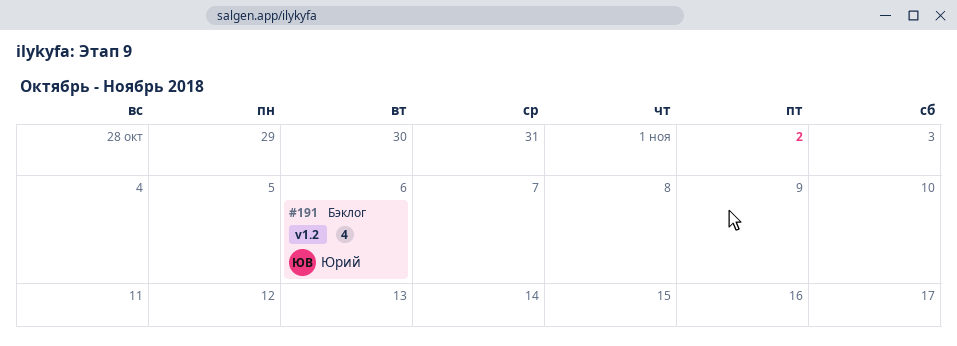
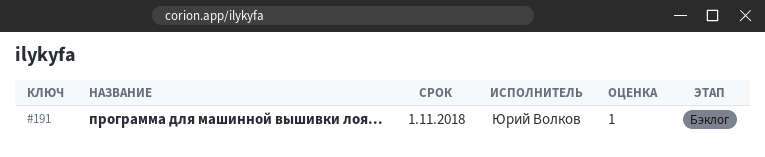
#191, estimate: 4 -> 1
#191, due: Nov 6 -> Nov 1

